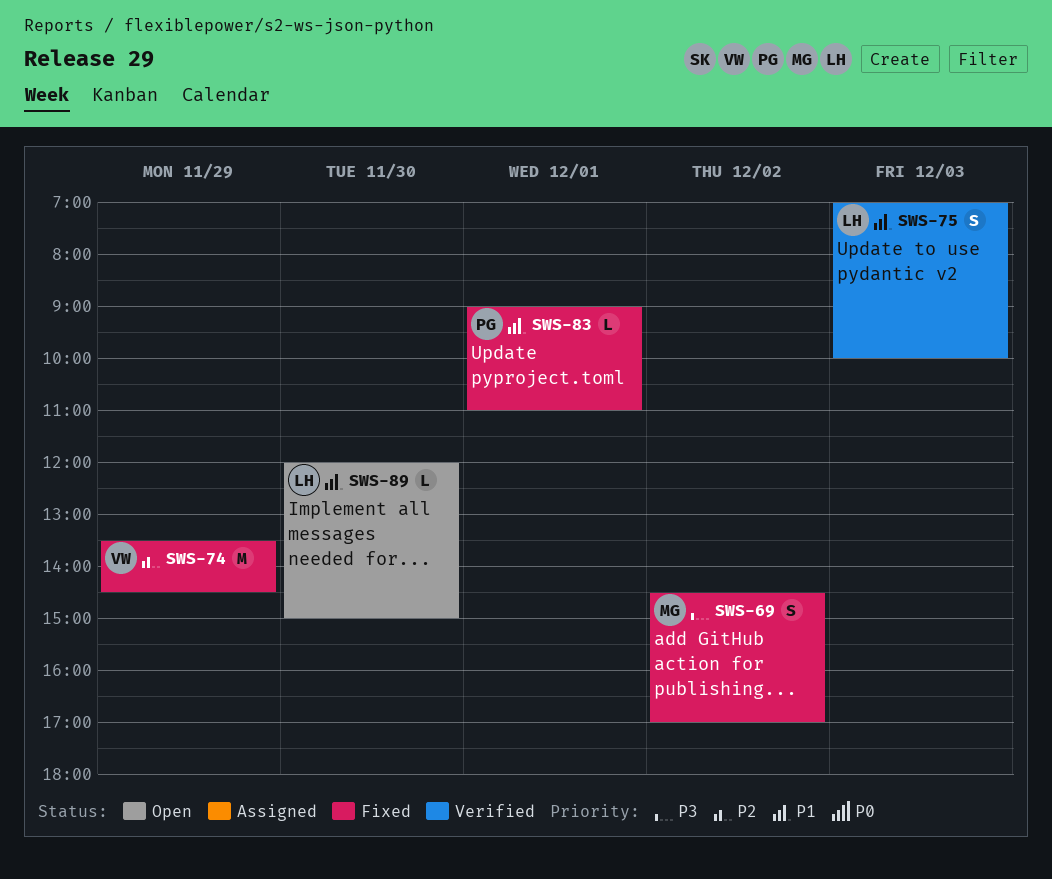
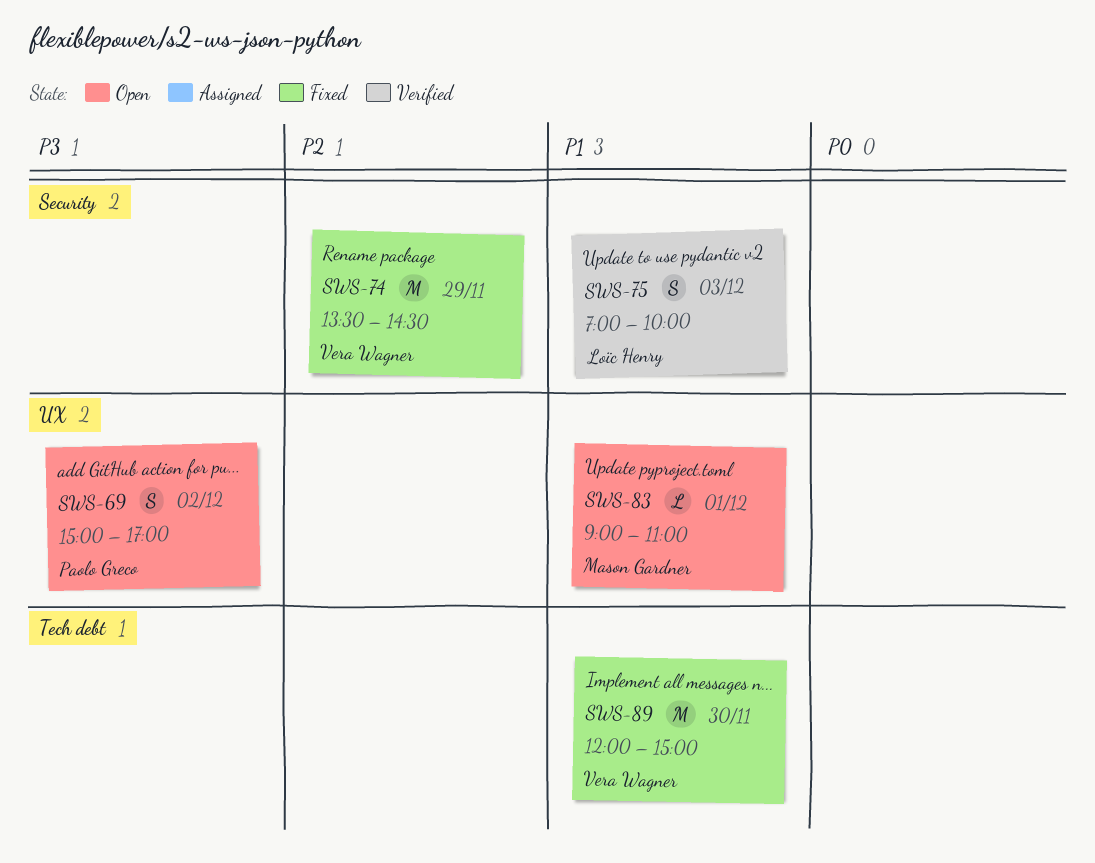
SWS-69, status: Fixed -> Open
SWS-69, owner: Mason Gardner -> Paolo Greco
SWS-69, begins: 14:30 -> 15:00
SWS-83, status: Fixed -> Open
SWS-83, owner: Paolo Greco -> Mason Gardner
SWS-89, status: Open -> Fixed
SWS-89, owner: Loïc Henry -> Vera Wagner
SWS-89, estimate: L -> M

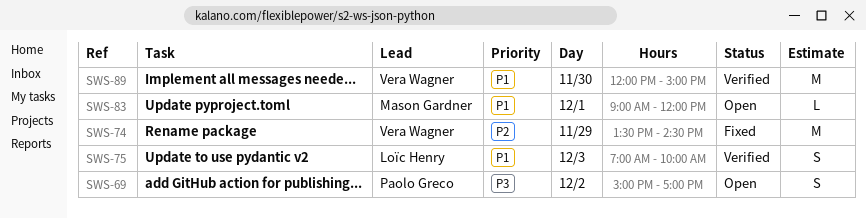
SWS-83, ends: 11:00 -> 12:00
SWS-89, status: Fixed -> Verified

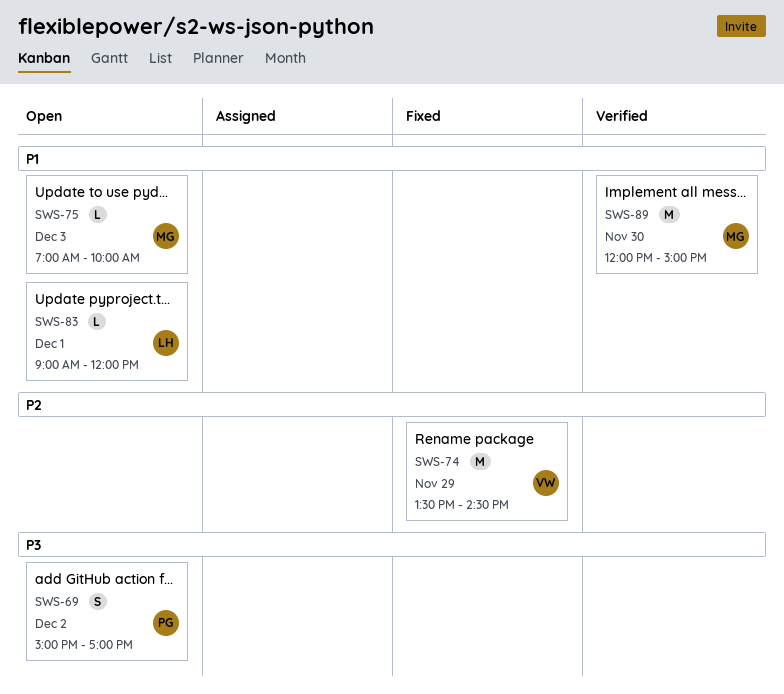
SWS-75, status: Verified -> Open
SWS-75, owner: Loïc Henry -> Mason Gardner
SWS-75, estimate: S -> L
SWS-83, owner: Mason Gardner -> Loïc Henry
SWS-89, owner: Vera Wagner -> Mason Gardner

